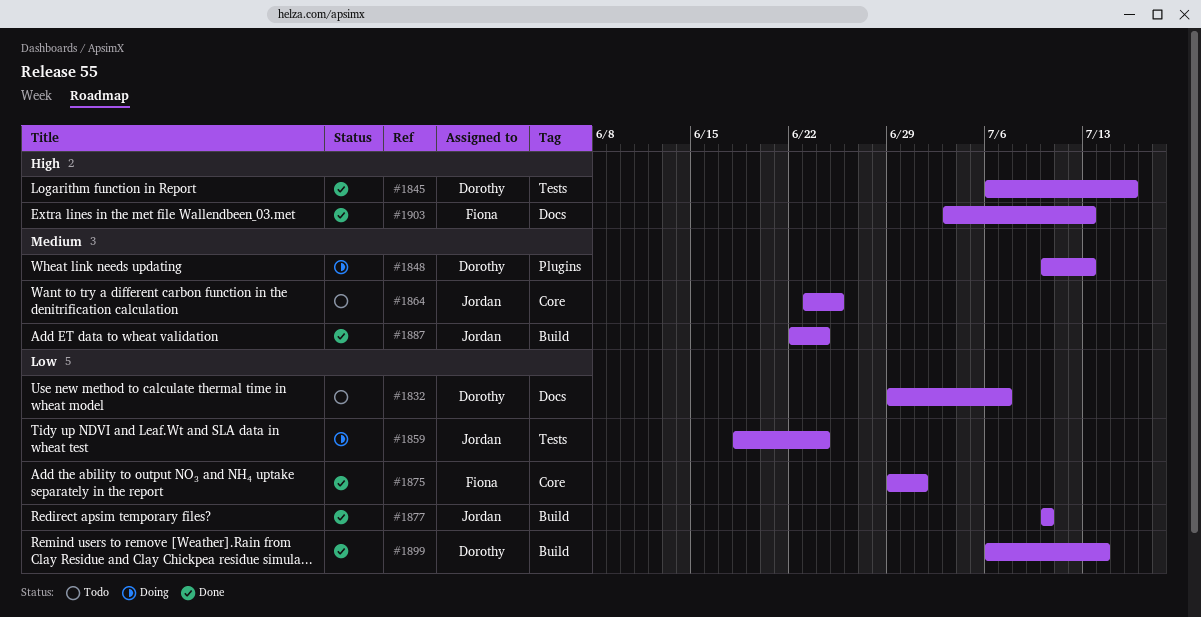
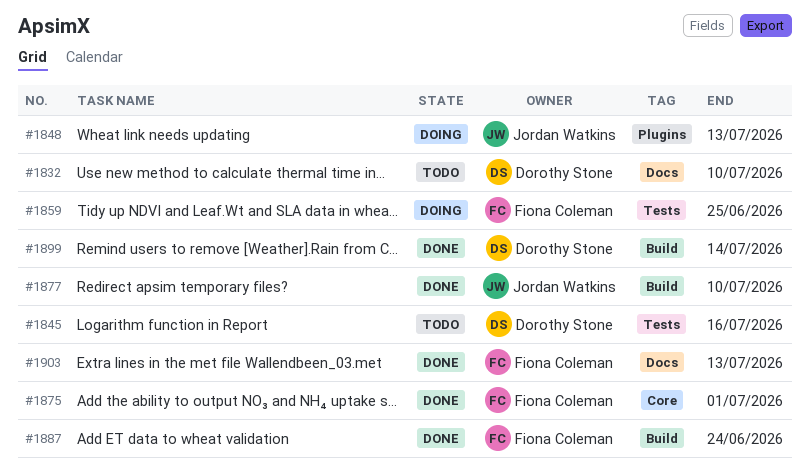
#1832, due: Jul 7 -> Jul 10
#1845, status: Done -> Todo
#1848, owner: Dorothy Stone -> Jordan Watkins
#1859, owner: Jordan Watkins -> Fiona Coleman
#1859, due: Jun 24 -> Jun 25
#1864: present -> none
#1887, owner: Jordan Watkins -> Fiona Coleman

